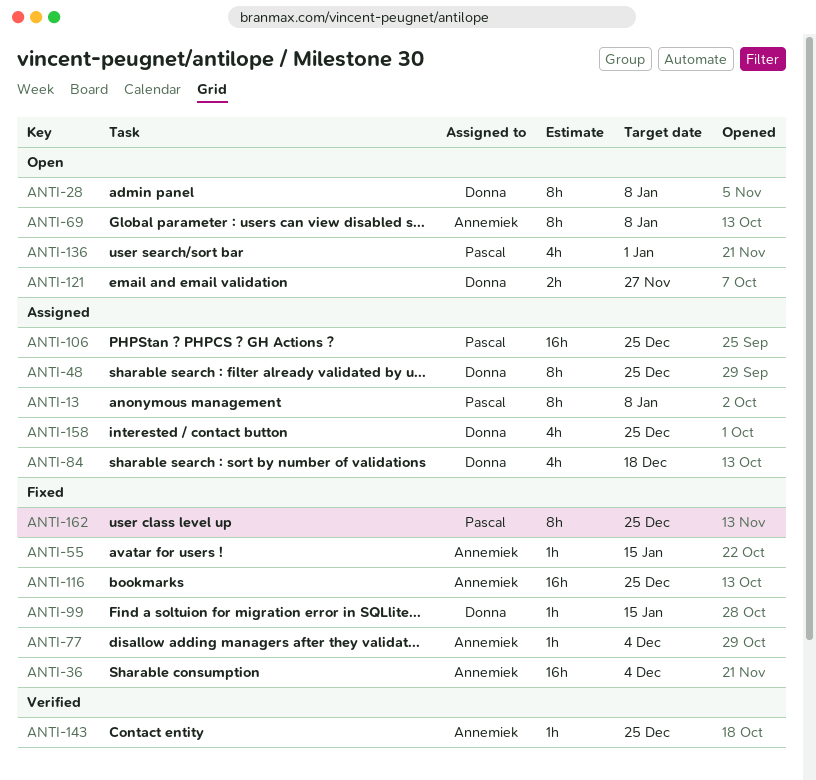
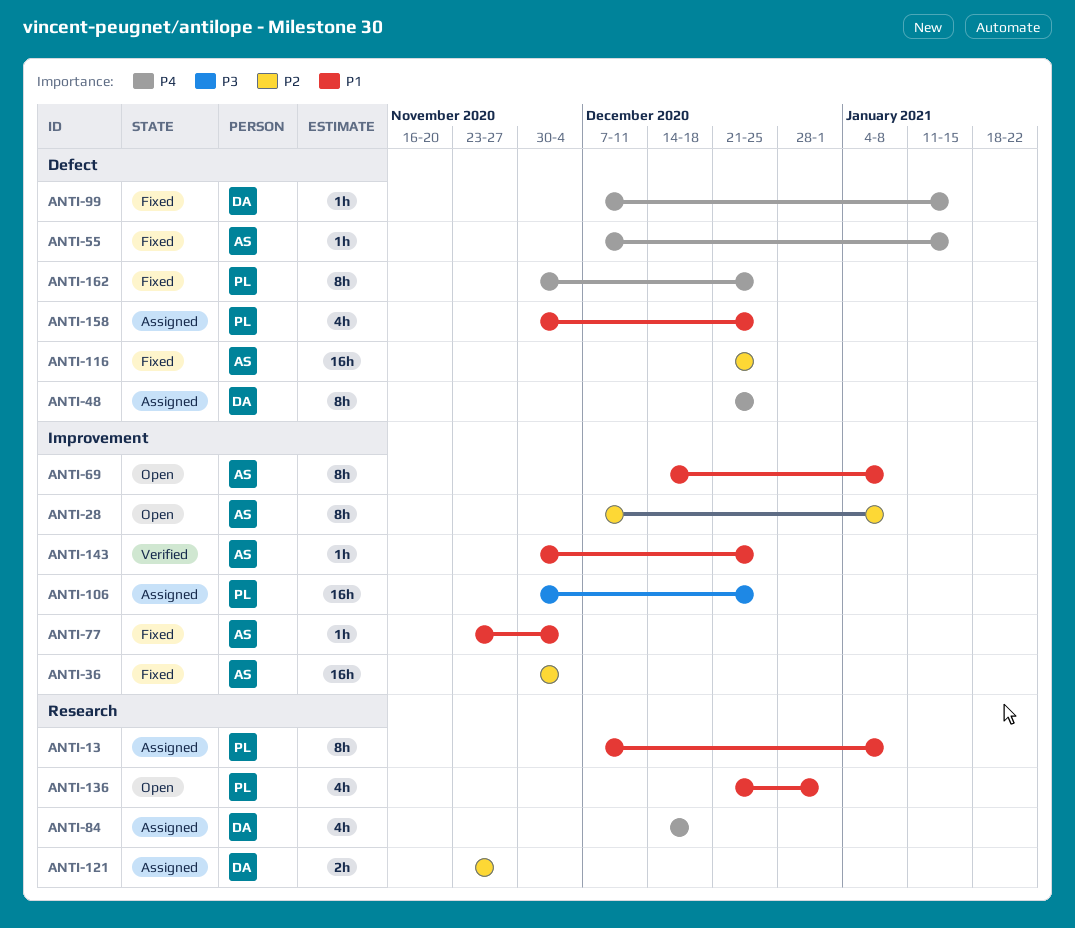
ANTI-28, owner: Donna -> Annemiek
ANTI-121, status: Open -> Assigned
ANTI-158, owner: Donna -> Pascal

